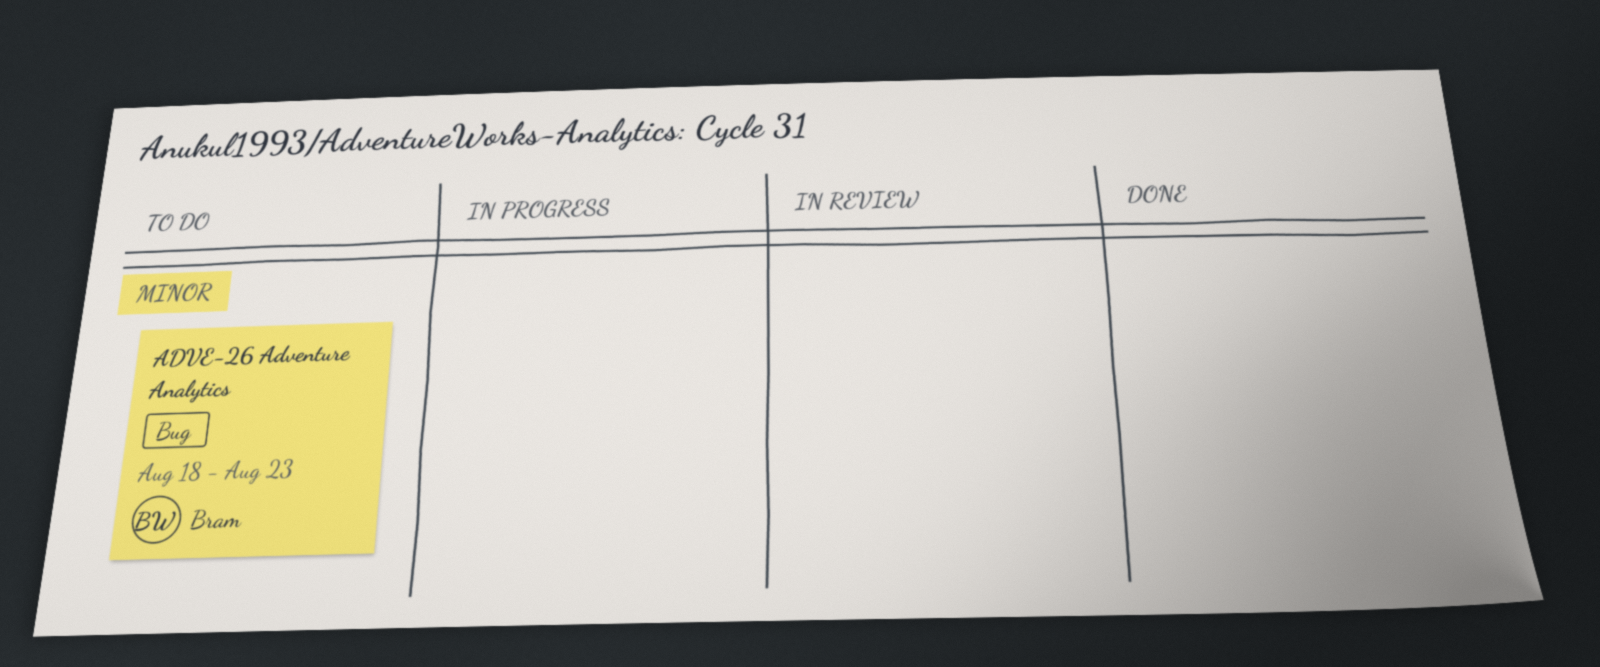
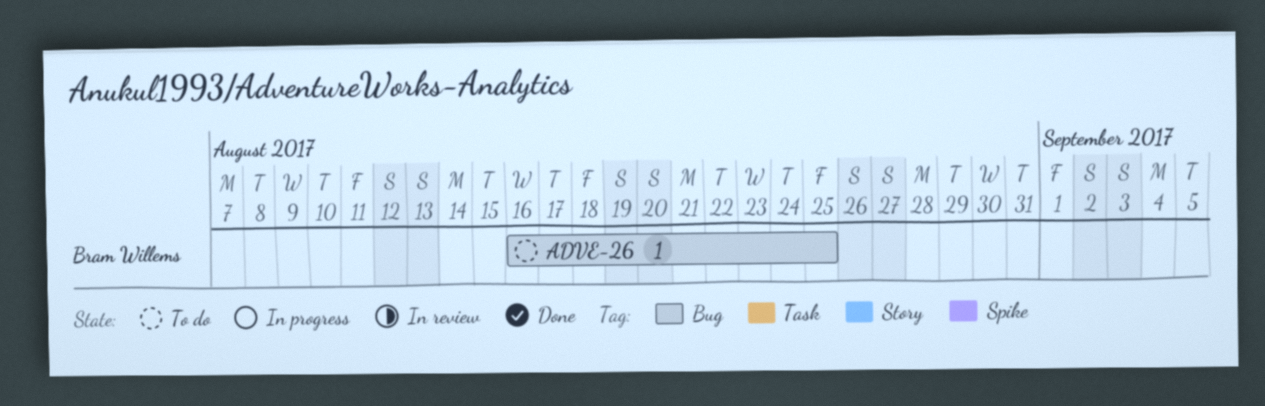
ADVE-26, start: Aug 18 -> Aug 16
ADVE-26, due: Aug 23 -> Aug 25

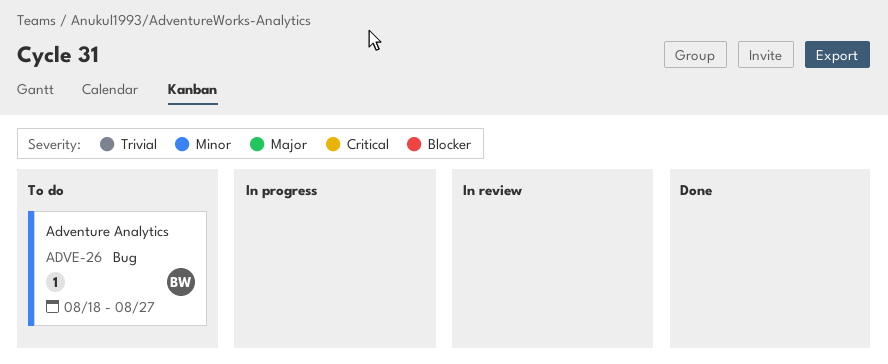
ADVE-26, start: Aug 16 -> Aug 18
ADVE-26, due: Aug 25 -> Aug 27

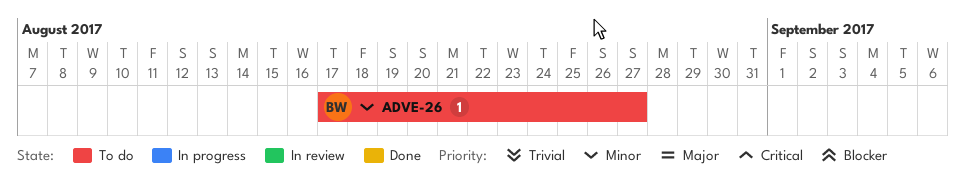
ADVE-26, start: Aug 18 -> Aug 17

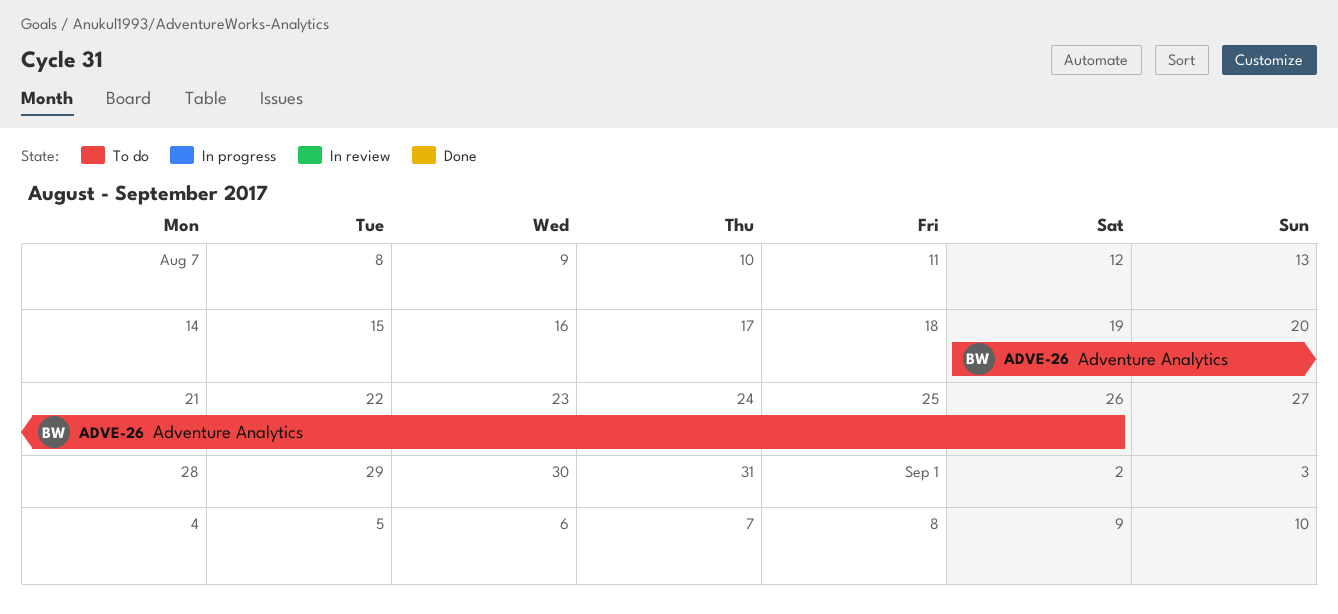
ADVE-26, start: Aug 17 -> Aug 19
ADVE-26, due: Aug 27 -> Aug 26

